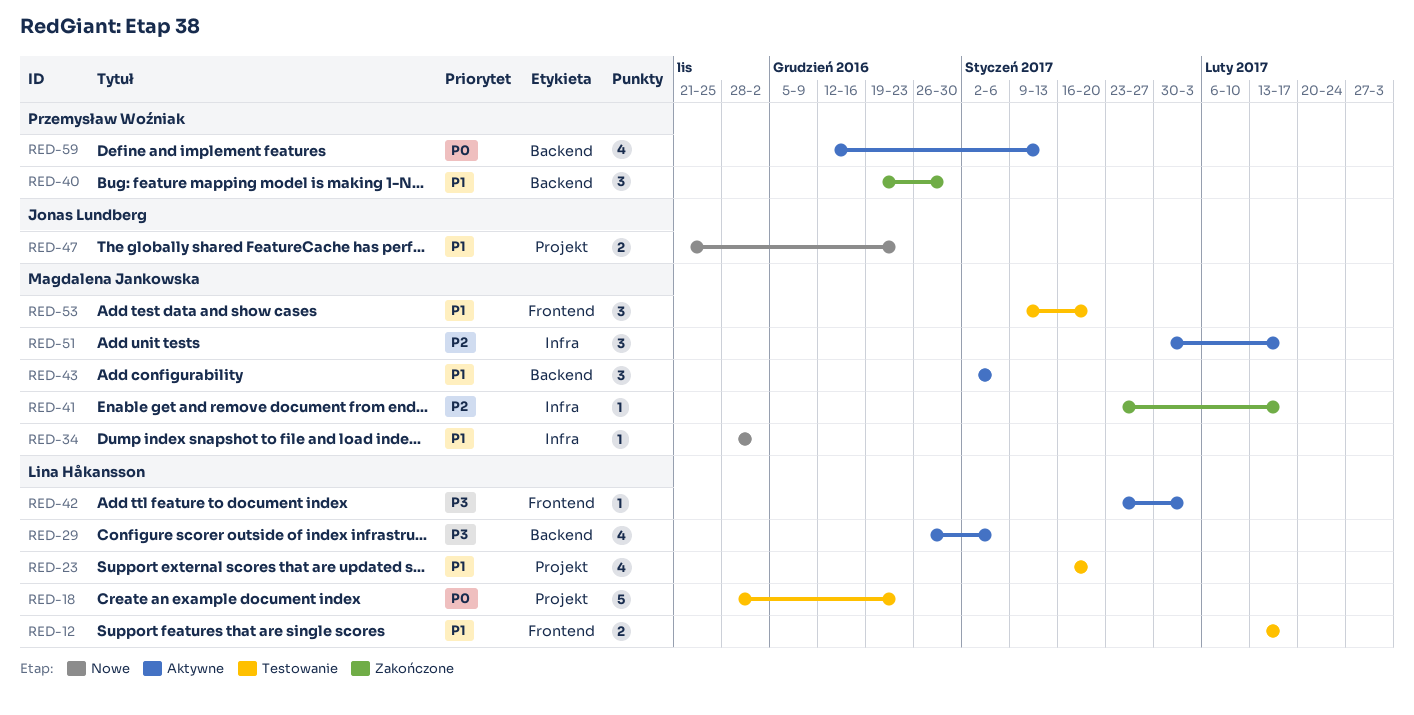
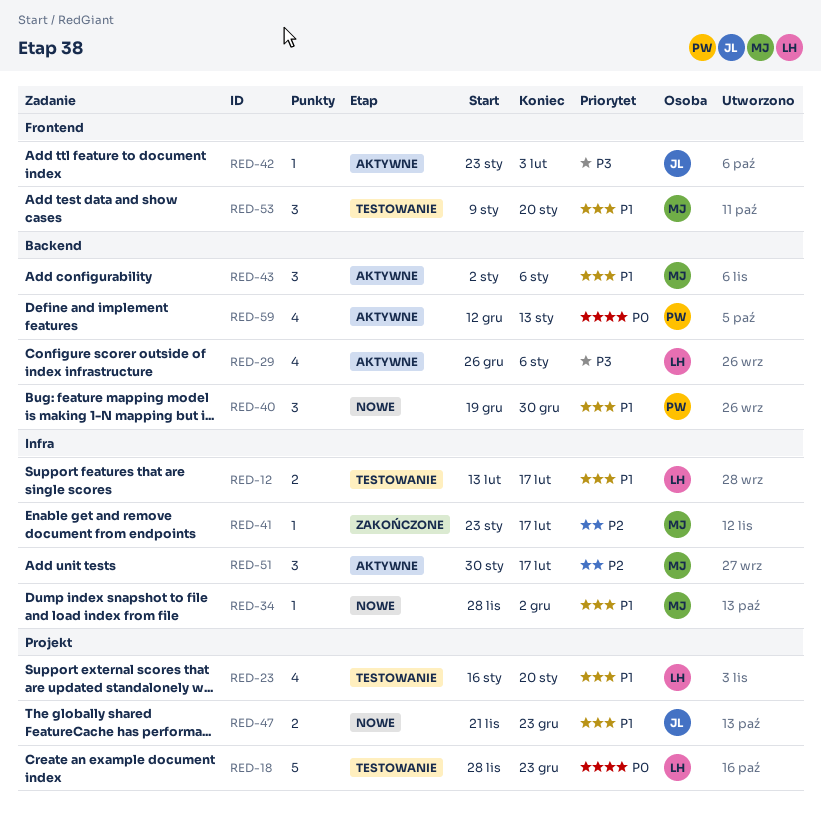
RED-12, label: Frontend -> Infra
RED-40, status: Zakończone -> Nowe
RED-42, owner: Lina Håkansson -> Jonas Lundberg

